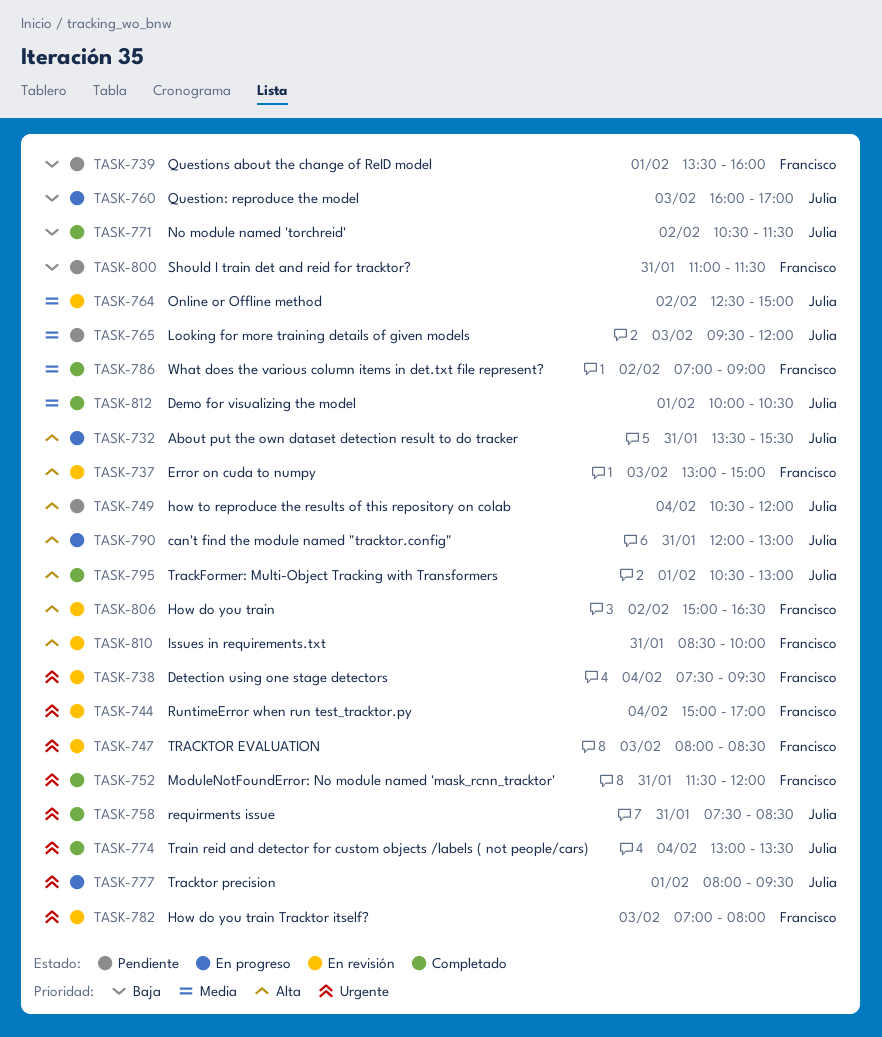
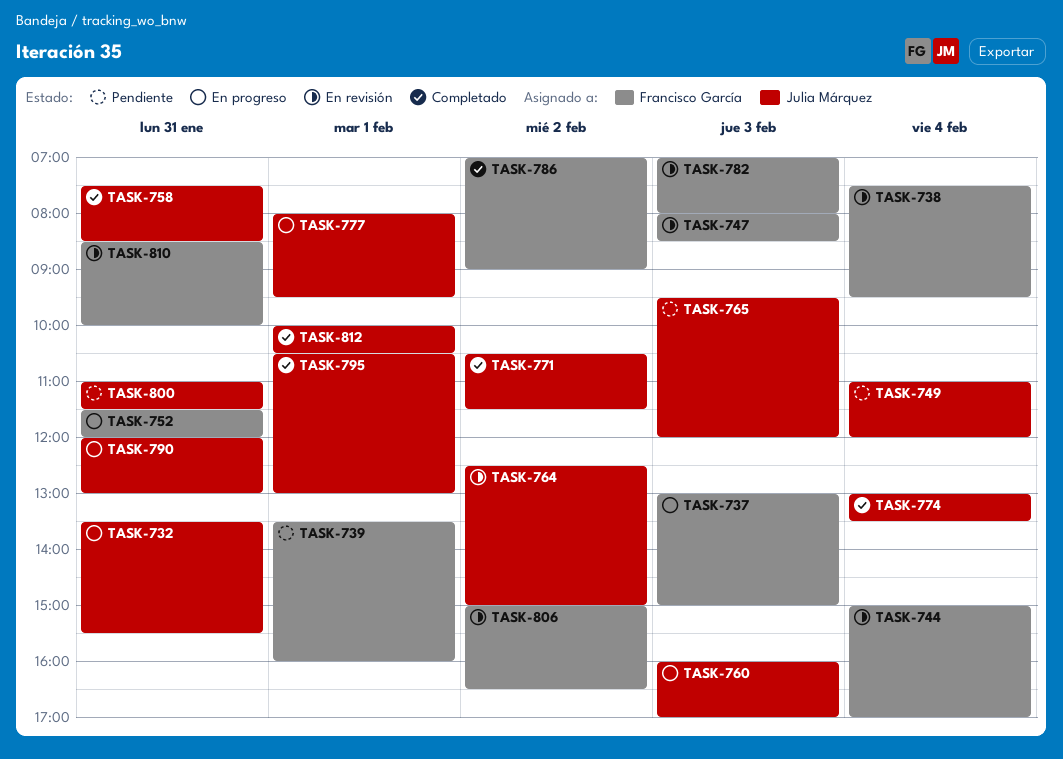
TASK-737, status: En revisión -> En progreso
TASK-749, begins: 10:30 -> 11:00
TASK-752, status: Completado -> En progreso
TASK-800, owner: Francisco García -> Julia Márquez

